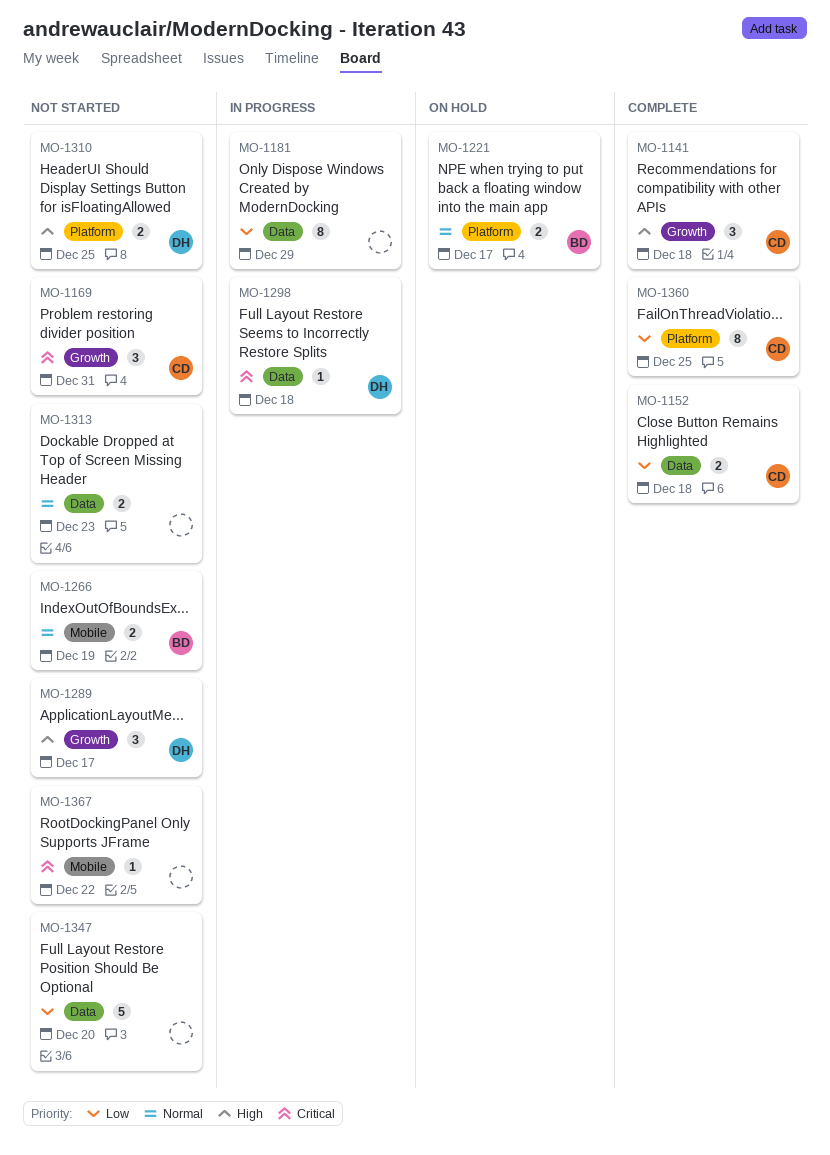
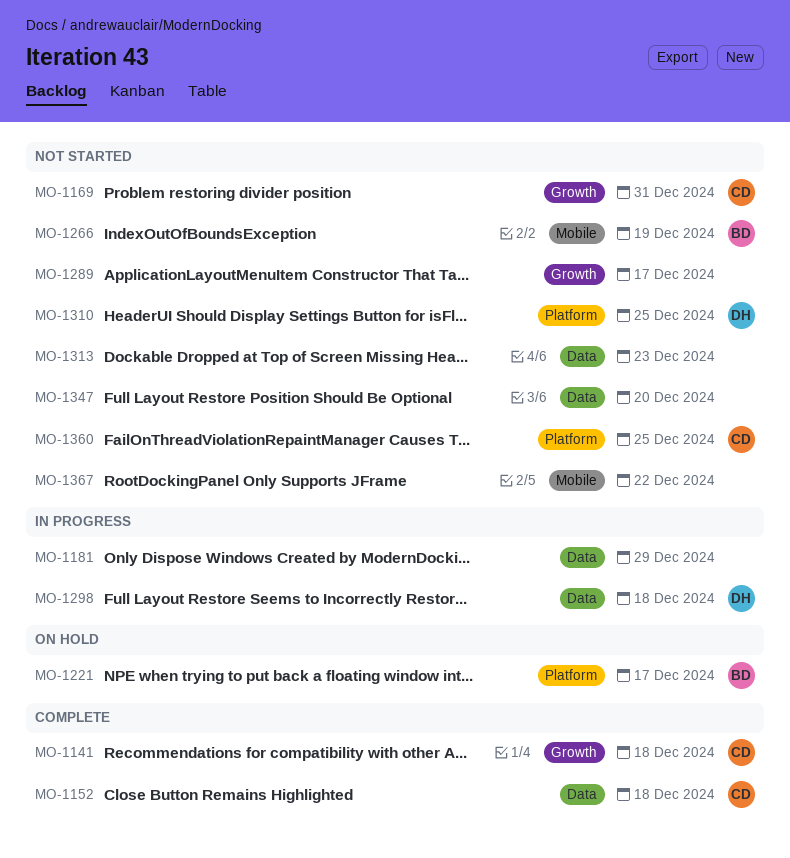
MO-1289, owner: DH -> none
MO-1360, status: Complete -> Not started

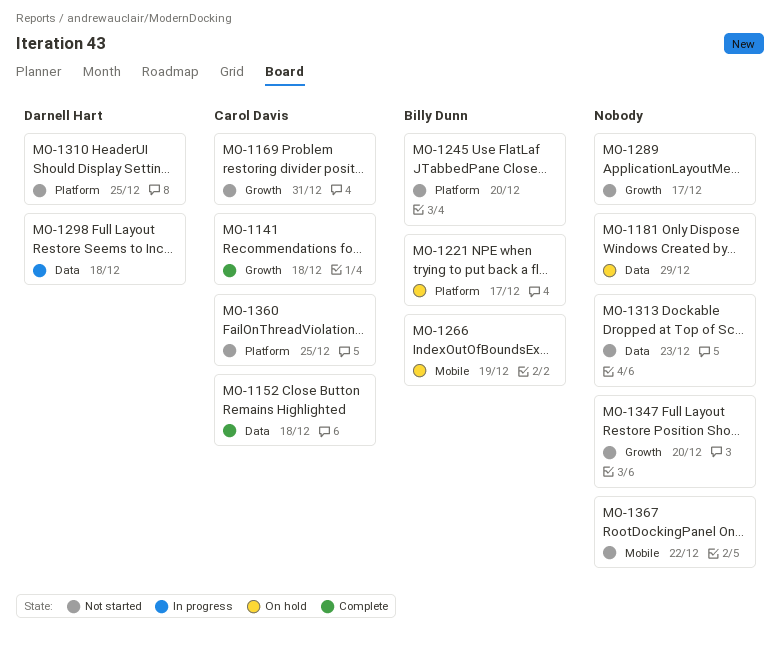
MO-1181, status: In progress -> On hold
MO-1245: none -> present
MO-1266, status: Not started -> On hold
MO-1347, label: Data -> Growth

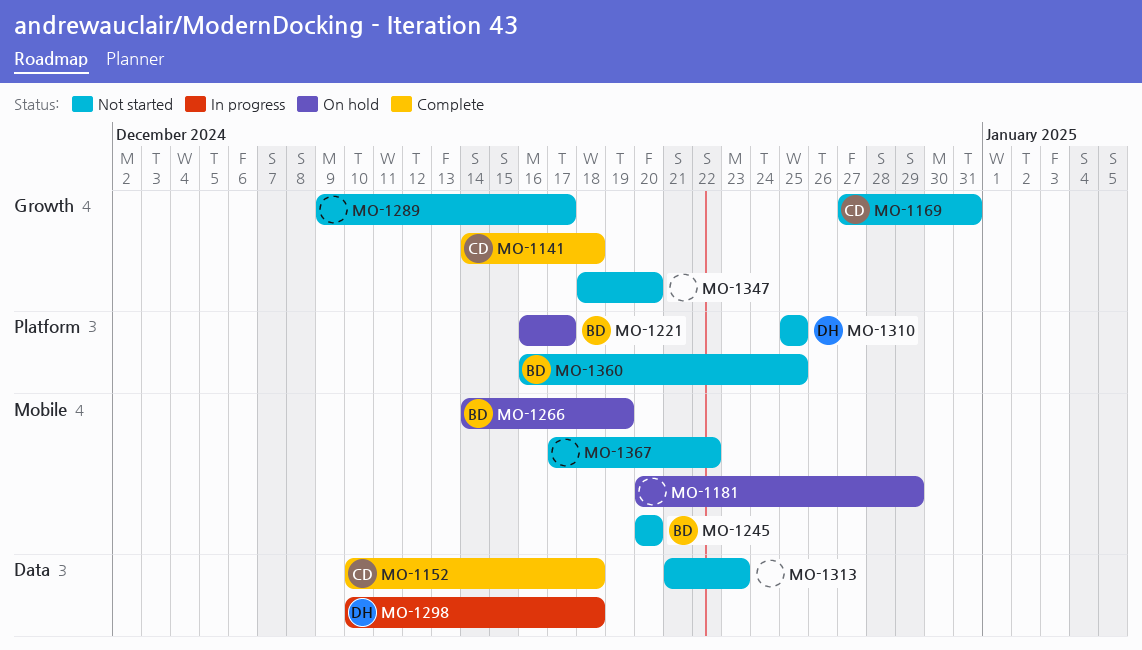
MO-1181, label: Data -> Mobile
MO-1245, label: Platform -> Mobile
MO-1360, owner: Carol Davis -> Billy Dunn

